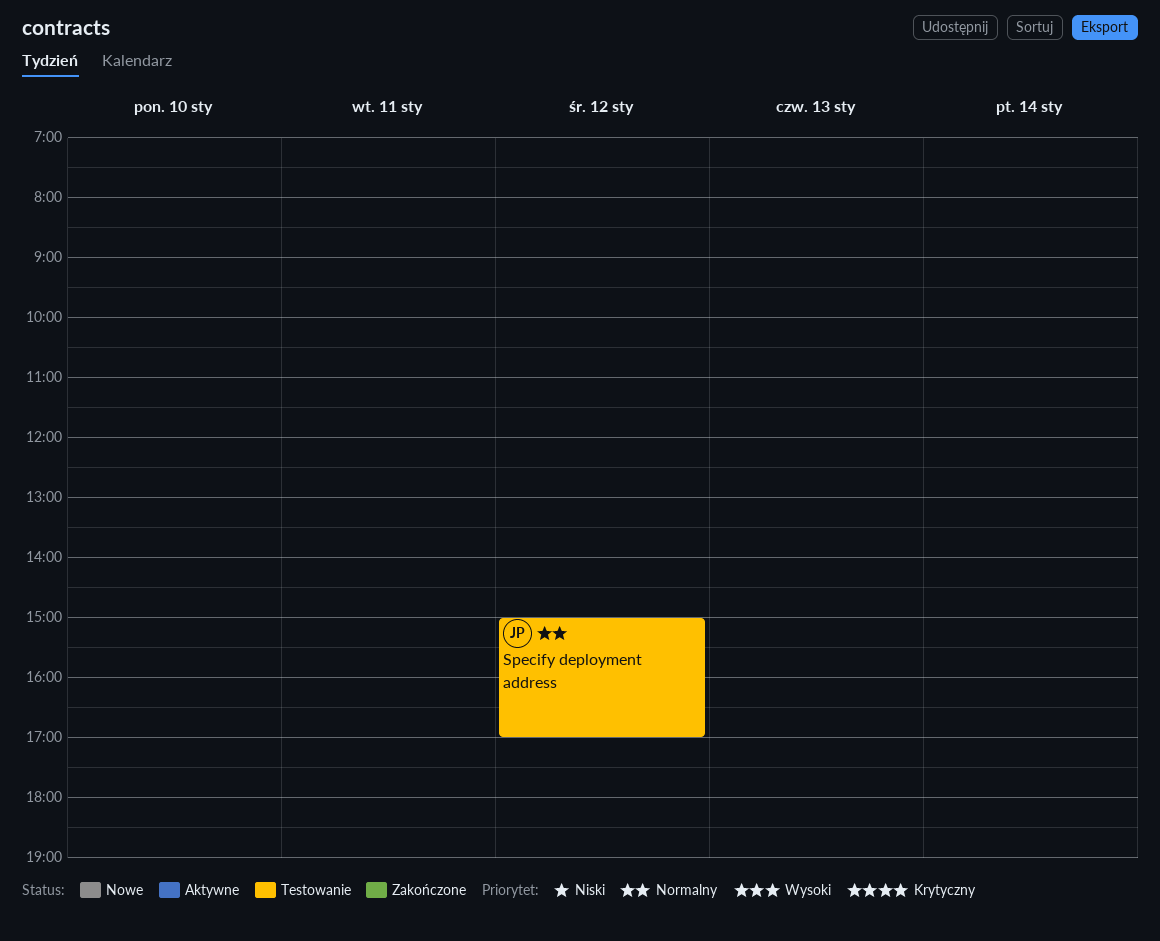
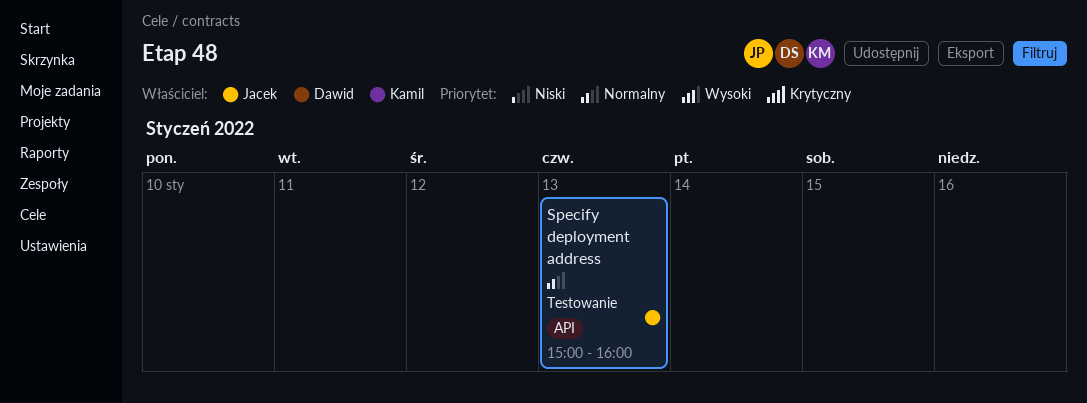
Specify deployment address, day: Jan 12 -> Jan 13
Specify deployment address, ends: 17:00 -> 16:00

